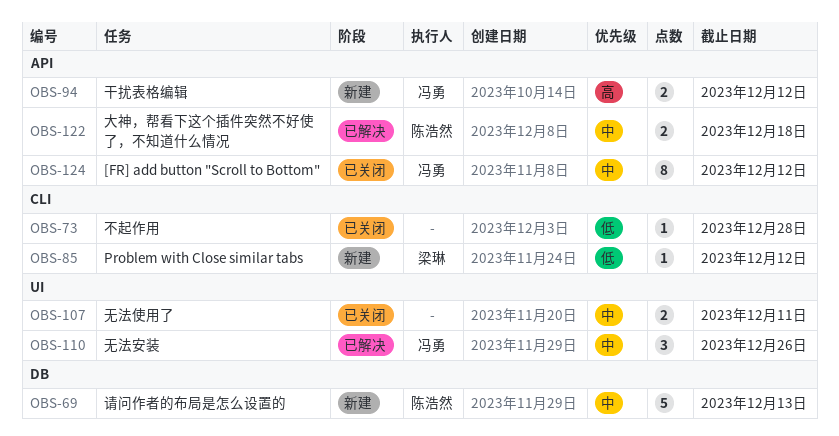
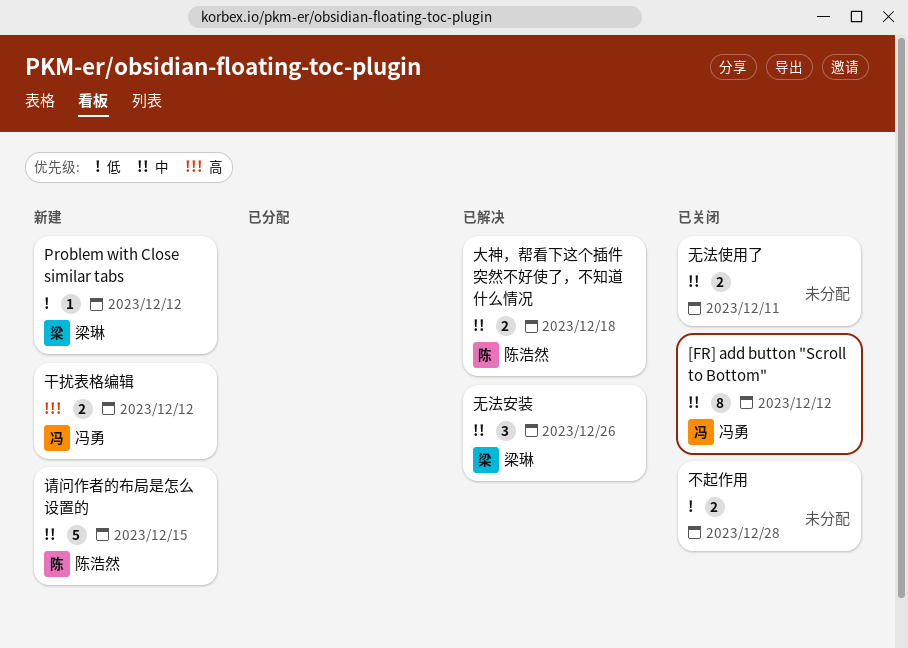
不起作用, estimate: 1 -> 2
无法安装, owner: 冯勇 -> 梁琳
请问作者的布局是怎么设置的, due: Dec 13 -> Dec 15

